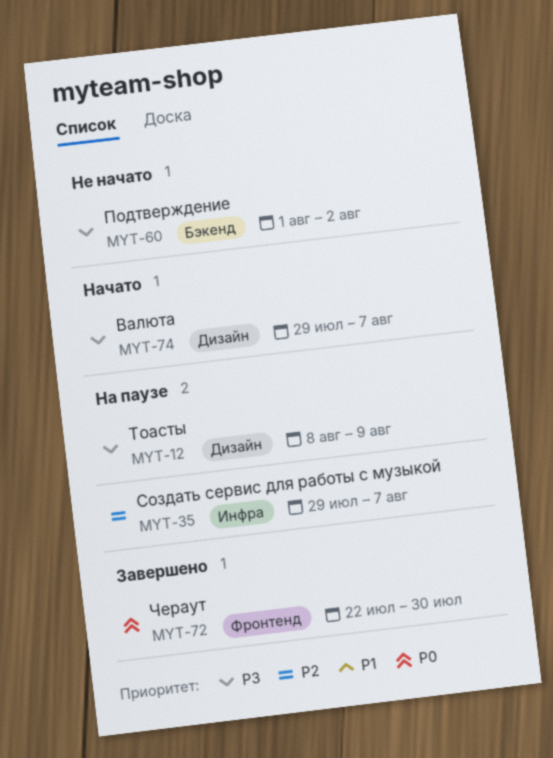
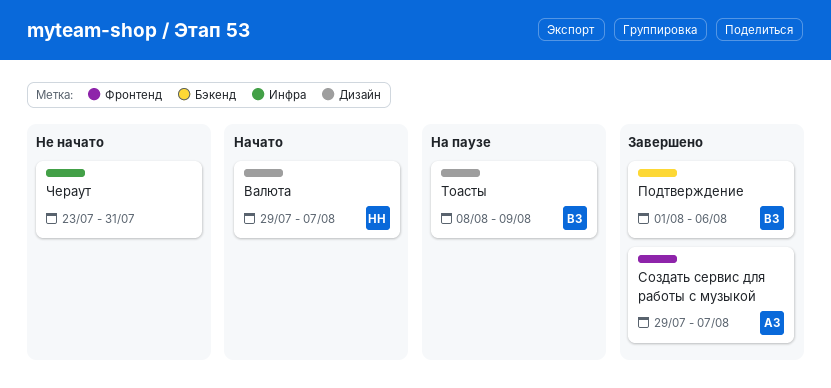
Подтверждение, status: Не начато -> Завершено
Подтверждение, due: Aug 2 -> Aug 6
Создать сервис для работы с музыкой, status: На паузе -> Завершено
Создать сервис для работы с музыкой, label: Инфра -> Фронтенд
Чераут, status: Завершено -> Не начато
Чераут, label: Фронтенд -> Инфра
Чераут, start: Jul 22 -> Jul 23
Чераут, due: Jul 30 -> Jul 31

